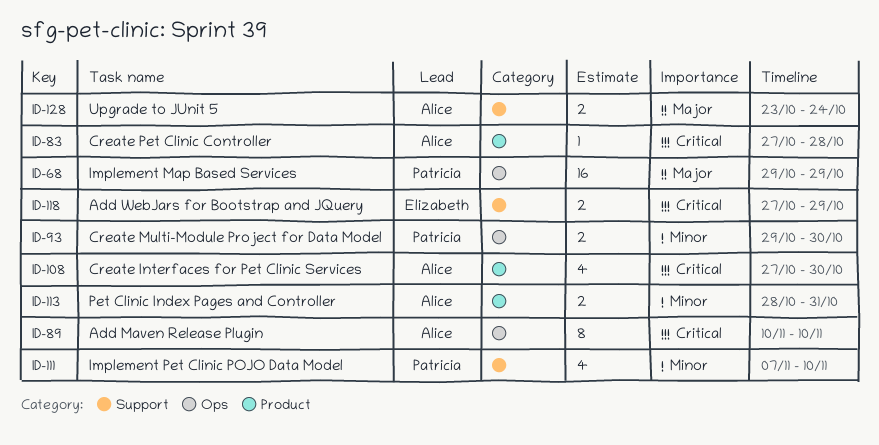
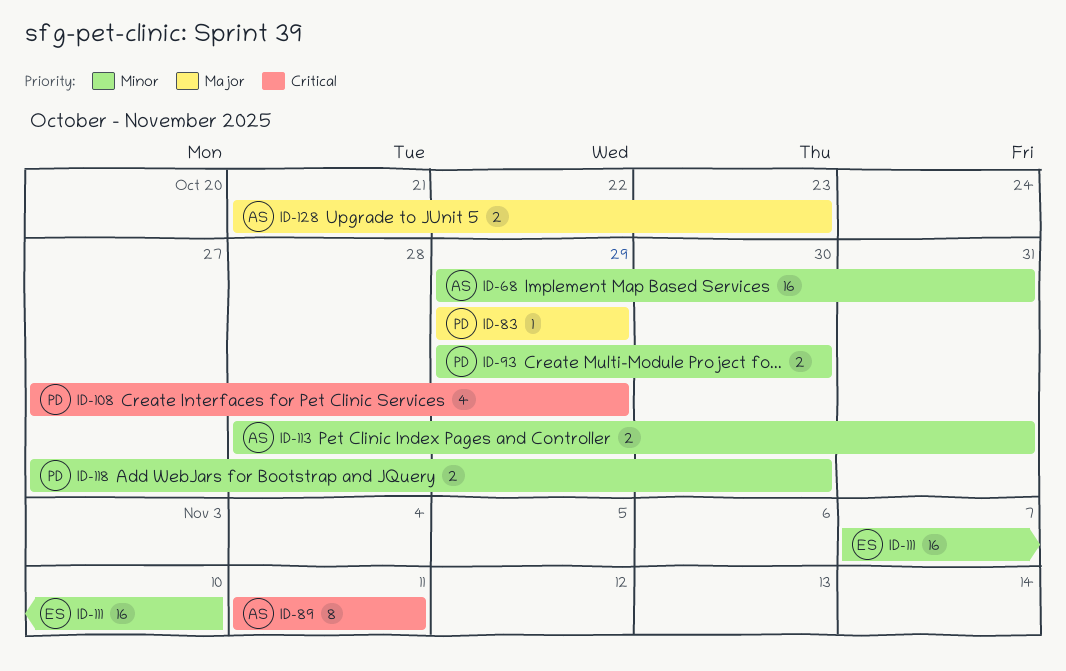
ID-68, owner: Patricia -> Alice
ID-68, priority: Major -> Minor
ID-68, due: Oct 29 -> Oct 31
ID-83, owner: Alice -> Patricia
ID-83, priority: Critical -> Major
ID-83, start: Oct 27 -> Oct 29
ID-83, due: Oct 28 -> Oct 29
ID-89, start: Nov 10 -> Nov 11
ID-89, due: Nov 10 -> Nov 11
ID-108, owner: Alice -> Patricia
ID-108, due: Oct 30 -> Oct 29
ID-111, owner: Patricia -> Elizabeth
ID-111, estimate: 4 -> 16
ID-118, owner: Elizabeth -> Patricia
ID-118, priority: Critical -> Minor
ID-118, due: Oct 29 -> Oct 30
ID-128, start: Oct 23 -> Oct 21
ID-128, due: Oct 24 -> Oct 23

